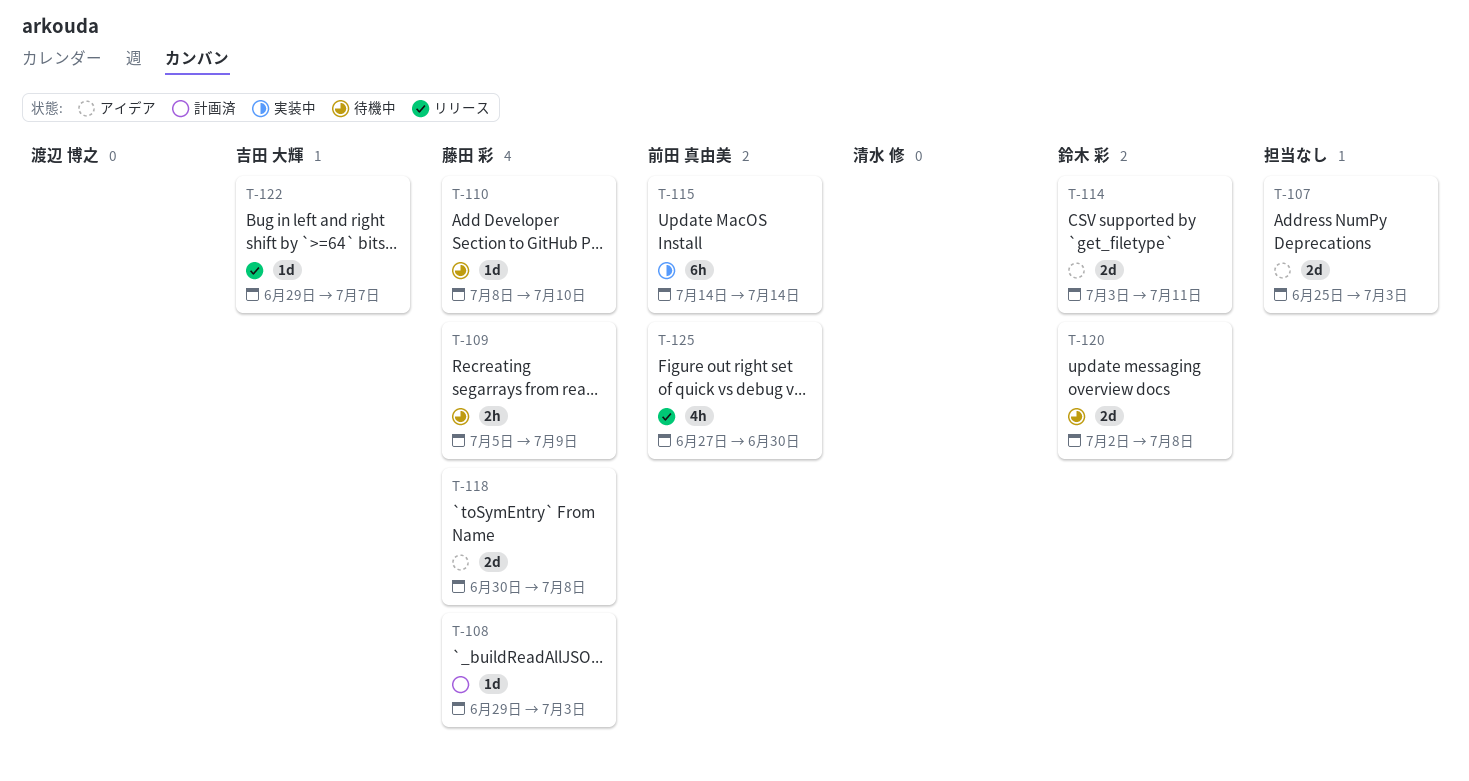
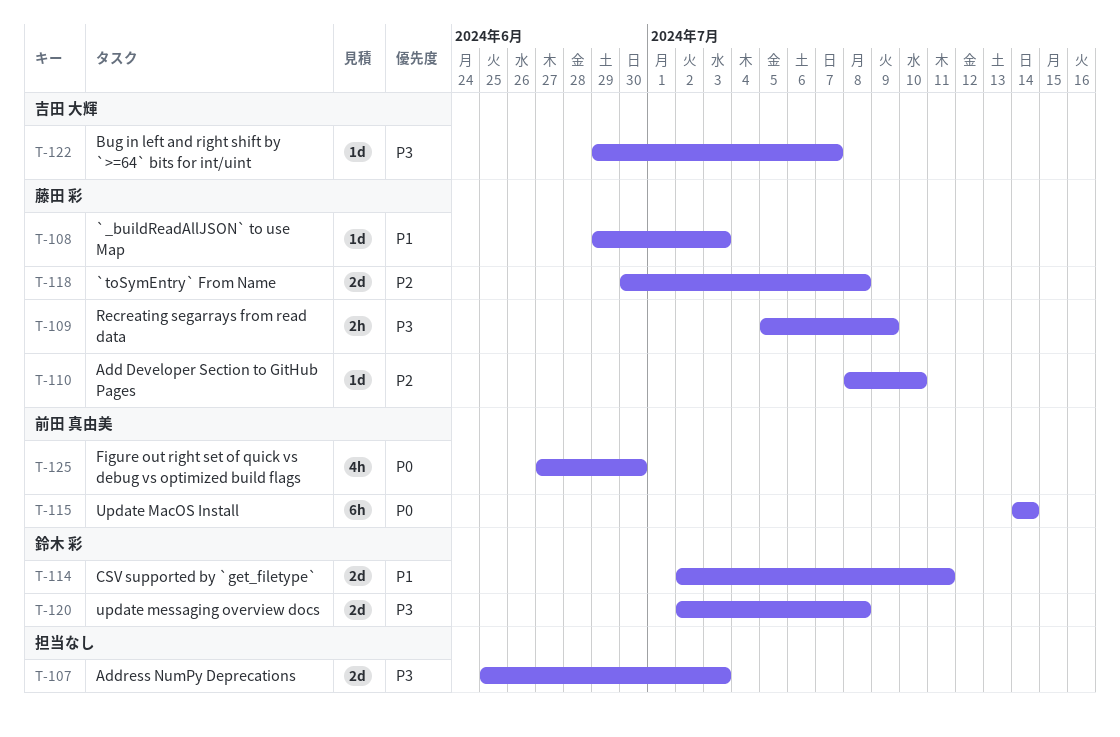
T-114, start: Jul 3 -> Jul 2

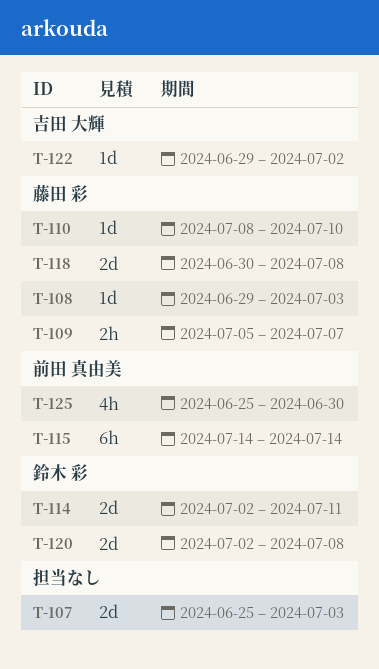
T-109, due: Jul 9 -> Jul 7
T-122, due: Jul 7 -> Jul 2
T-125, start: Jun 27 -> Jun 25

